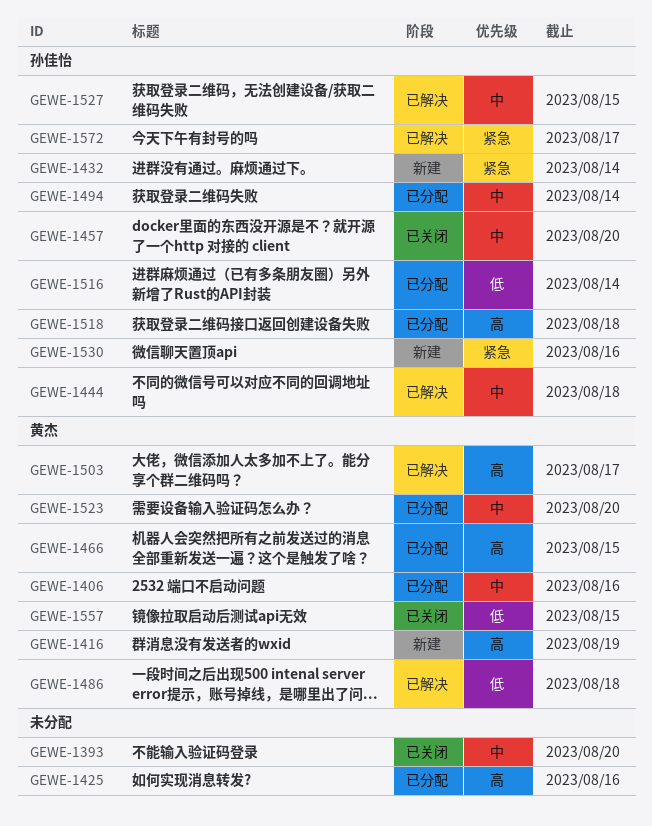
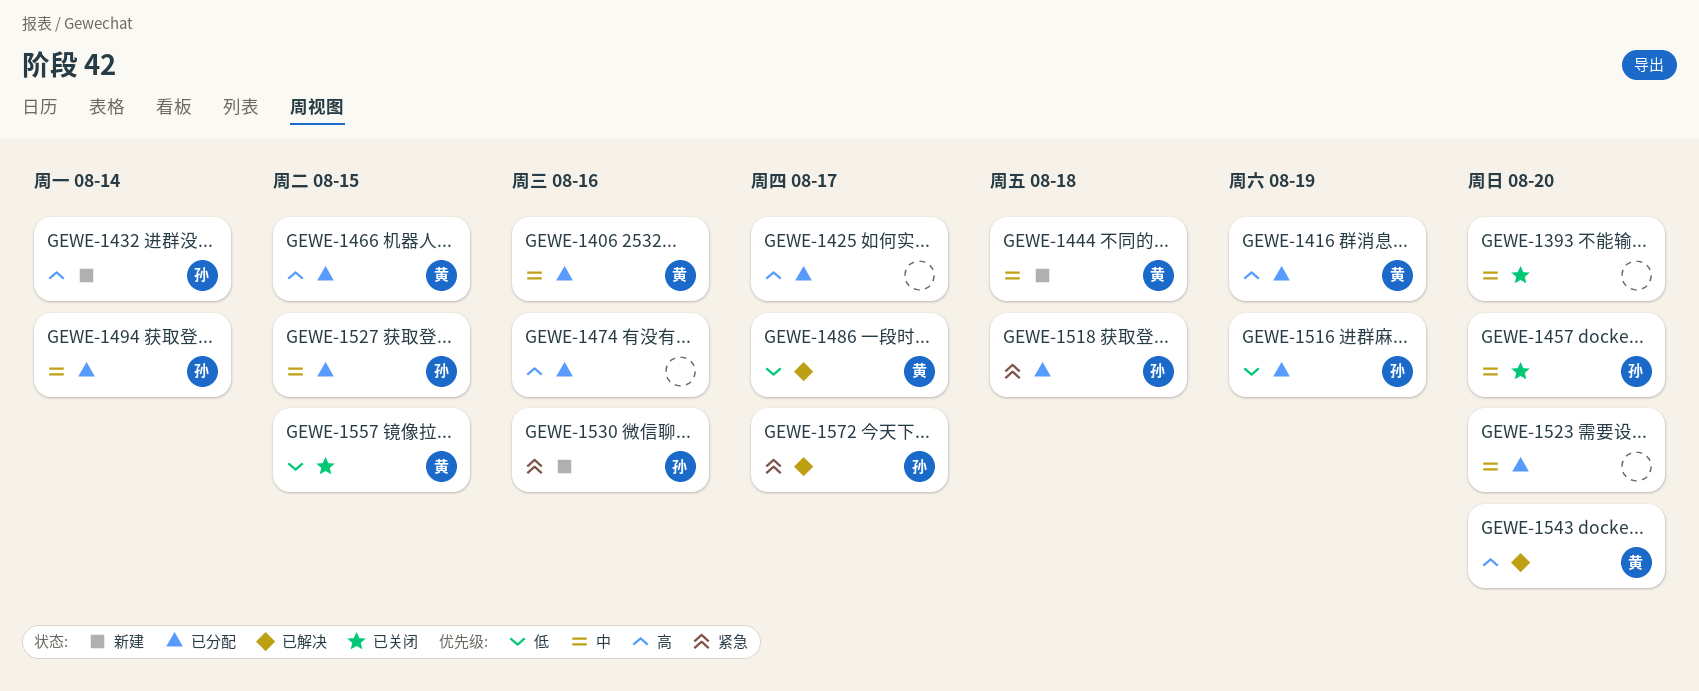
GEWE-1416, status: 新建 -> 已分配
GEWE-1425, due: Aug 16 -> Aug 17
GEWE-1432, priority: 紧急 -> 高
GEWE-1444, status: 已解决 -> 新建
GEWE-1444, owner: 孙佳怡 -> 黄杰
GEWE-1474: none -> present
GEWE-1486, due: Aug 18 -> Aug 17
GEWE-1503: present -> none
GEWE-1516, due: Aug 14 -> Aug 19
GEWE-1518, priority: 高 -> 紧急
GEWE-1523, owner: 黄杰 -> none
GEWE-1527, status: 已解决 -> 已分配
GEWE-1543: none -> present

